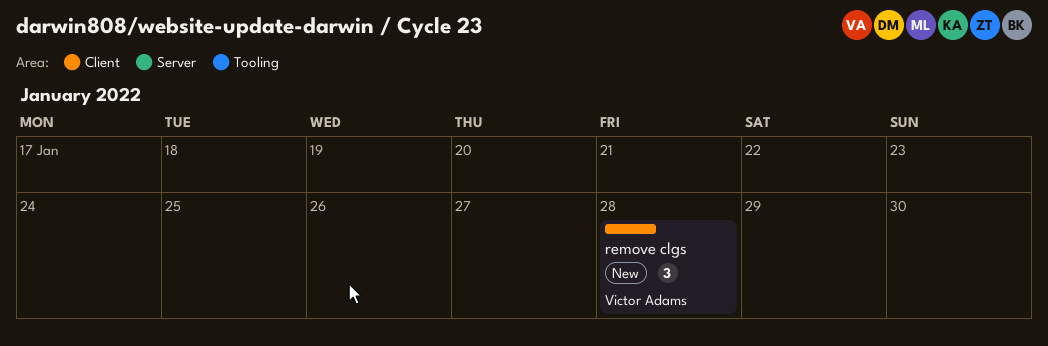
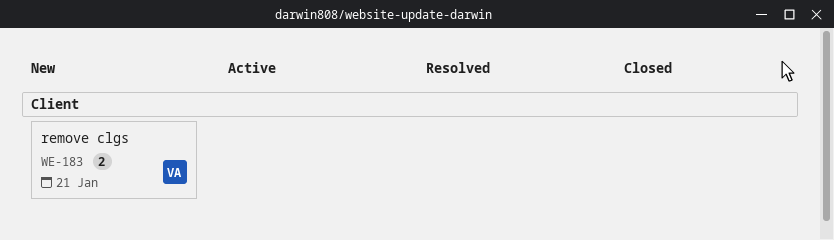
remove clgs, estimate: 3 -> 2
remove clgs, due: Jan 28 -> Jan 21

